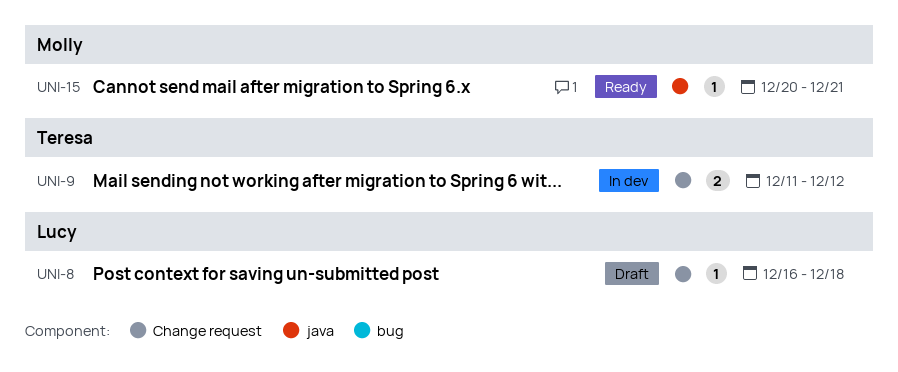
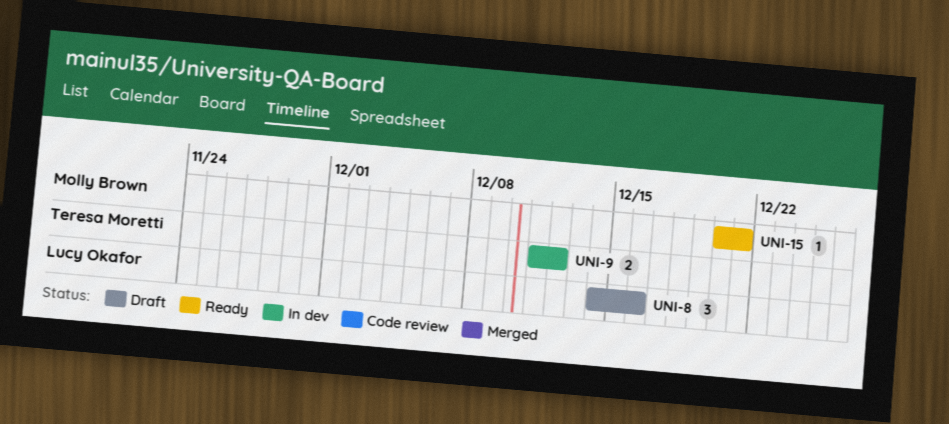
UNI-8, estimate: 1 -> 3
UNI-8, start: Dec 16 -> Dec 14
UNI-8, due: Dec 18 -> Dec 16

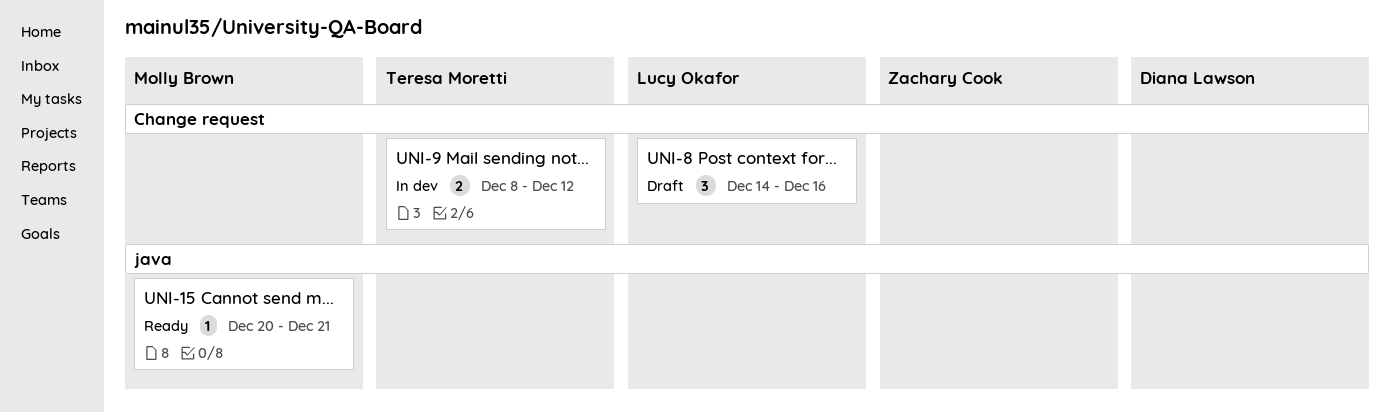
UNI-9, start: Dec 11 -> Dec 8

